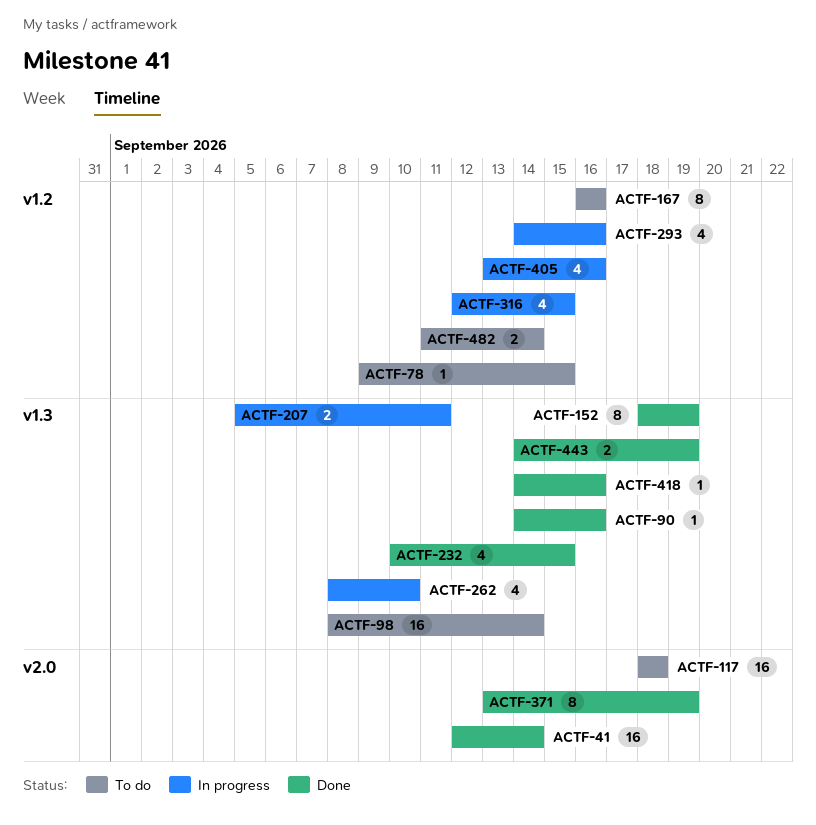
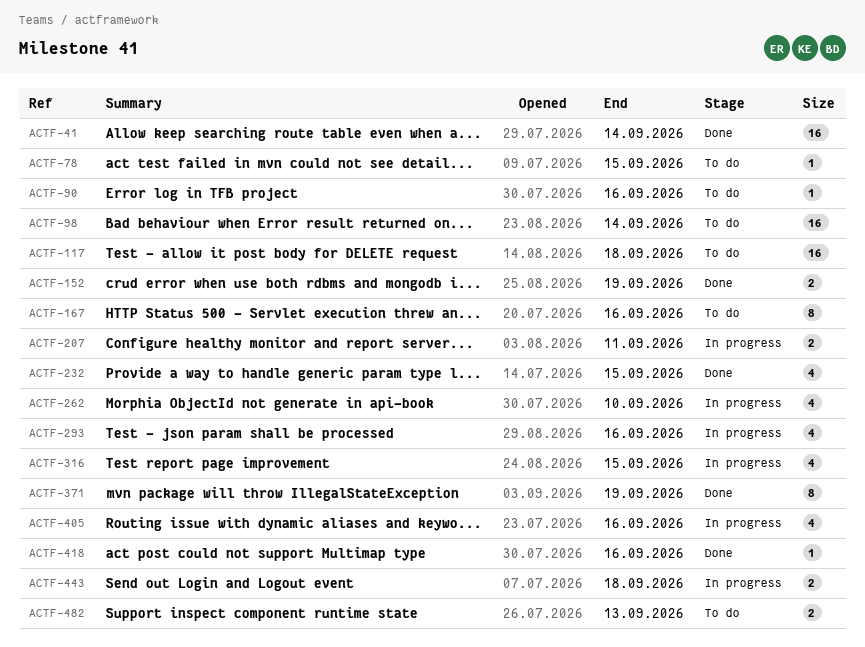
ACTF-90, status: Done -> To do
ACTF-152, estimate: 8 -> 2
ACTF-443, status: Done -> In progress
ACTF-443, due: Sep 19 -> Sep 18
ACTF-482, due: Sep 14 -> Sep 13

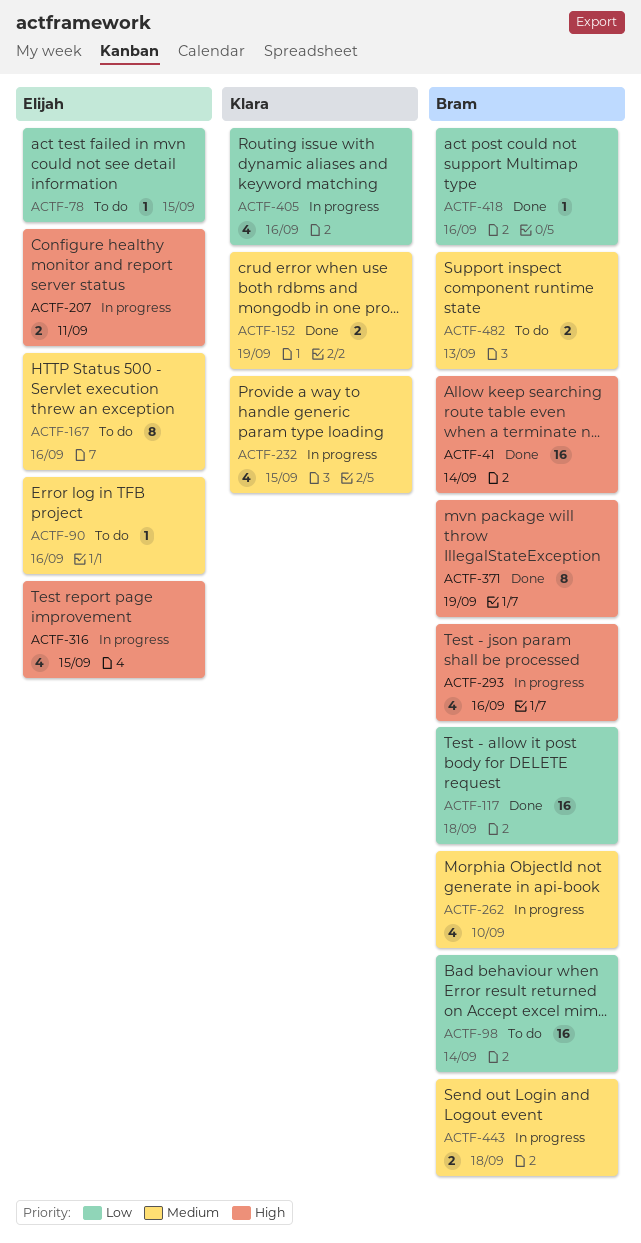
ACTF-117, status: To do -> Done
ACTF-232, status: Done -> In progress

